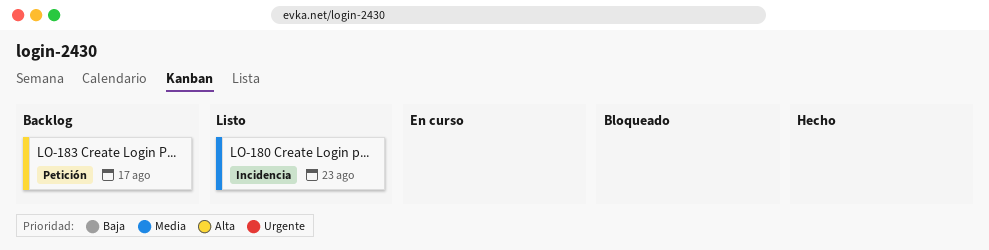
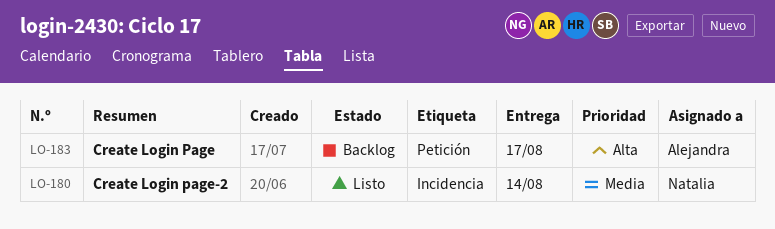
LO-180, due: Aug 23 -> Aug 14

